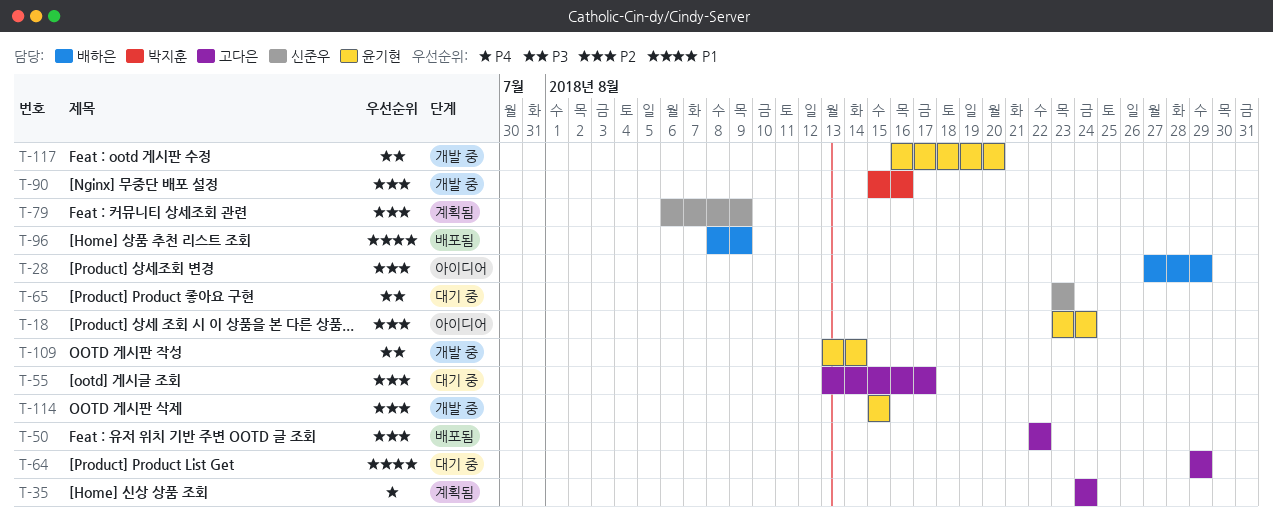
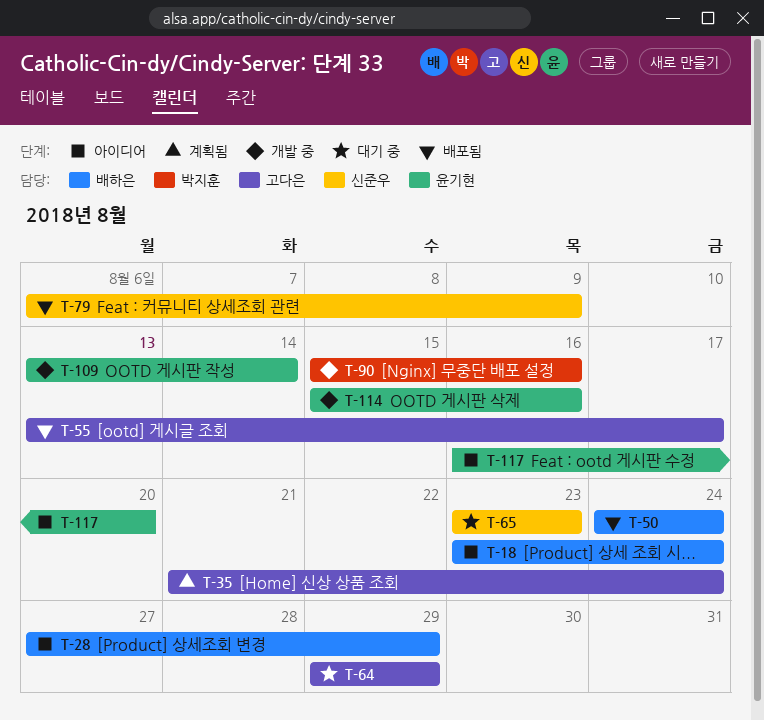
T-18, owner: 윤기현 -> 배하은
T-35, start: Aug 24 -> Aug 21
T-50, owner: 고다은 -> 배하은
T-50, start: Aug 22 -> Aug 24
T-50, due: Aug 22 -> Aug 24
T-55, status: 대기 중 -> 배포됨
T-79, status: 계획됨 -> 배포됨
T-96: present -> none
T-114, due: Aug 15 -> Aug 16
T-117, status: 개발 중 -> 아이디어

